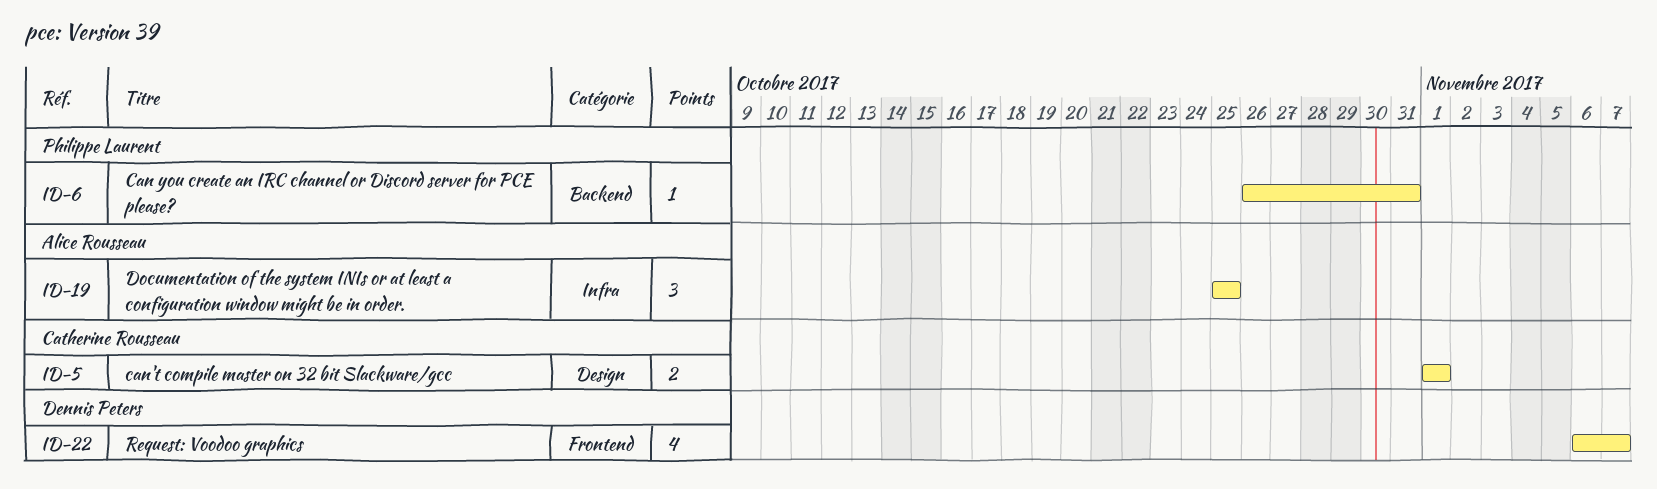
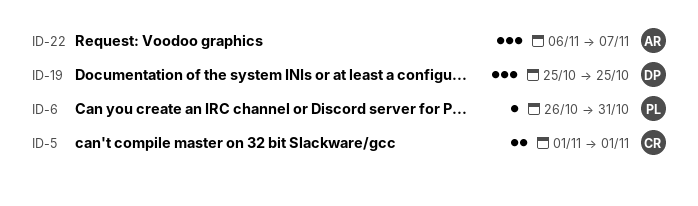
ID-19, owner: Alice Rousseau -> Dennis Peters
ID-22, owner: Dennis Peters -> Alice Rousseau
ID-22, estimate: 4 -> 3

